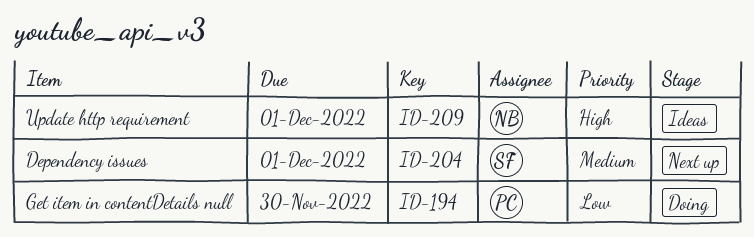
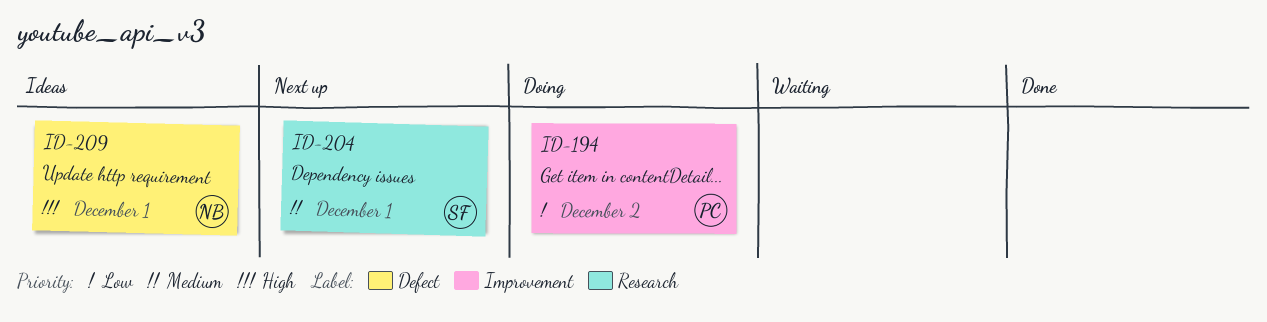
ID-194, due: Nov 30 -> Dec 2

